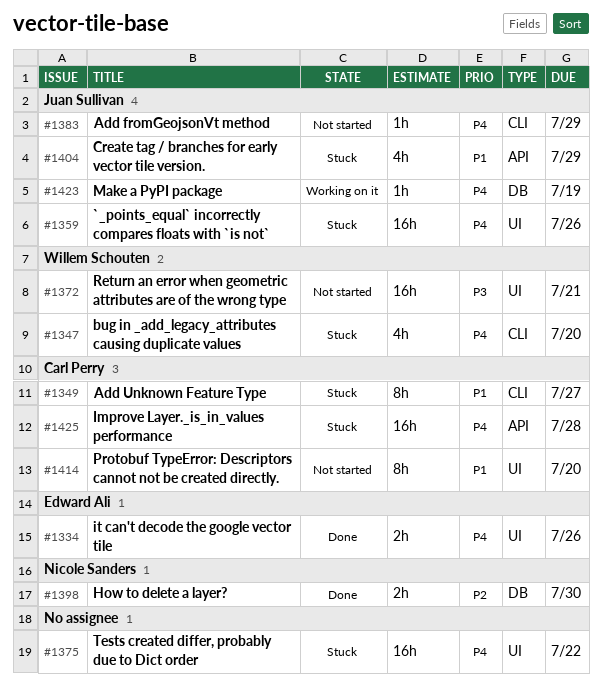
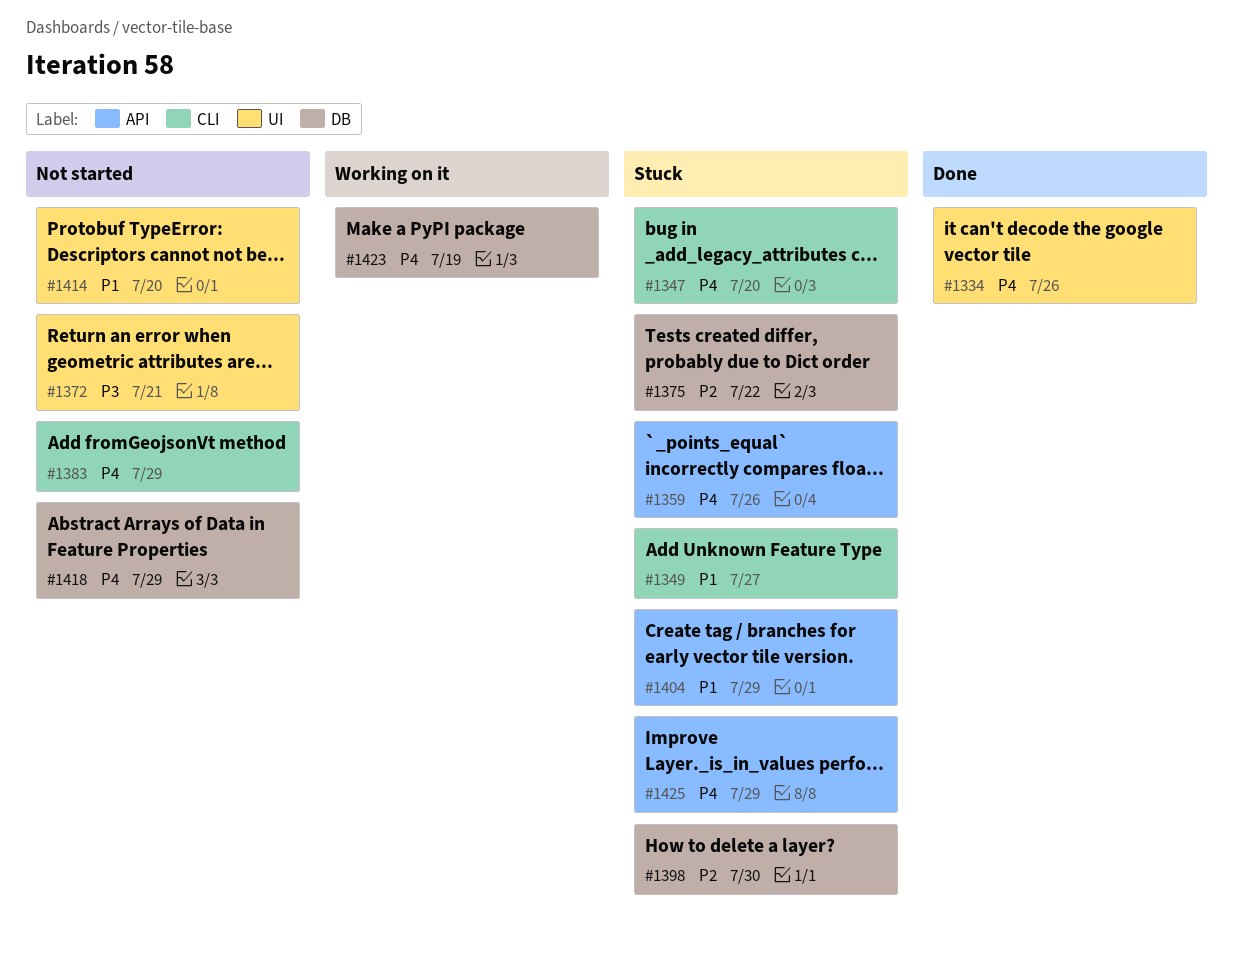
#1359, label: UI -> API
#1375, priority: P4 -> P2
#1375, label: UI -> DB
#1398, status: Done -> Stuck
#1418: none -> present
#1425, due: Jul 28 -> Jul 29

